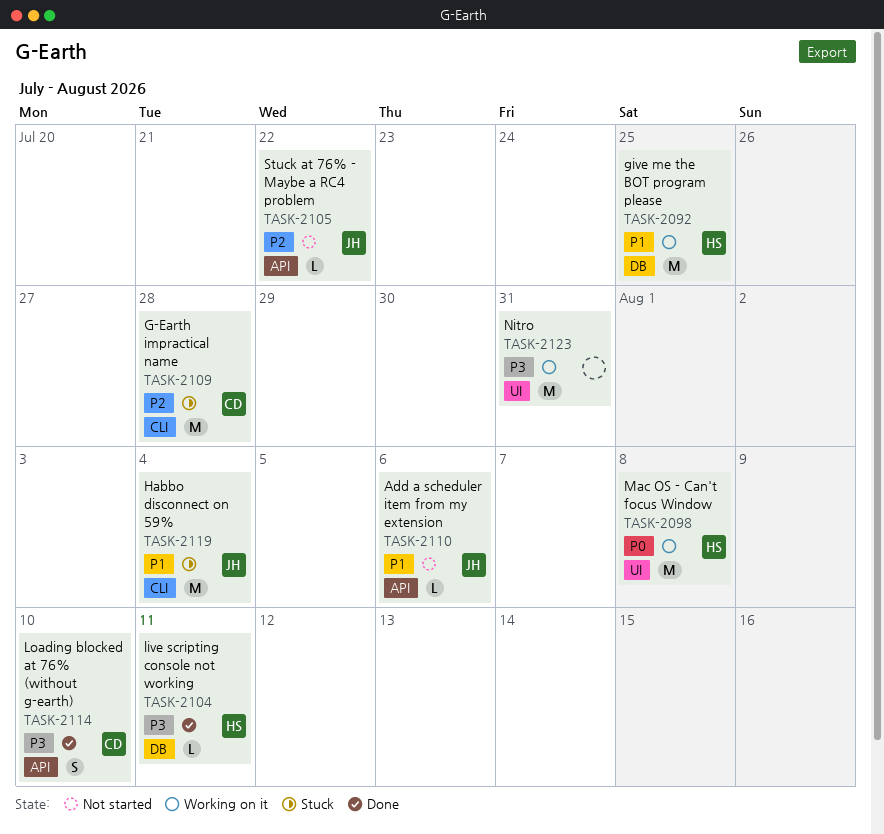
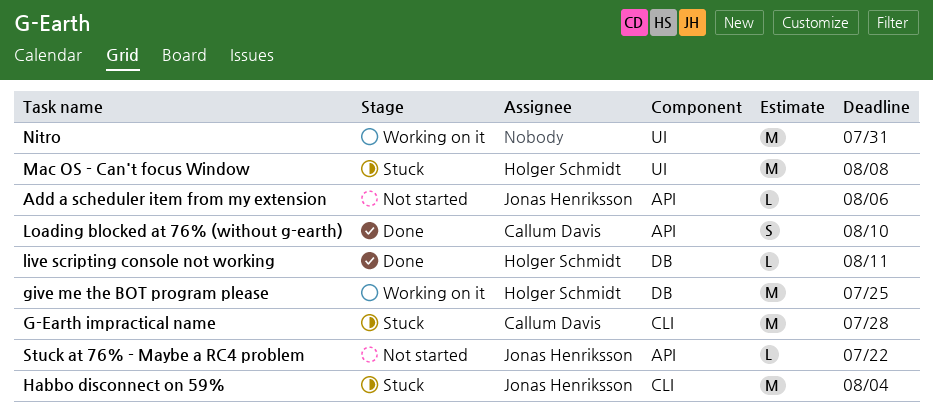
Mac OS - Can't focus Window, status: Working on it -> Stuck

